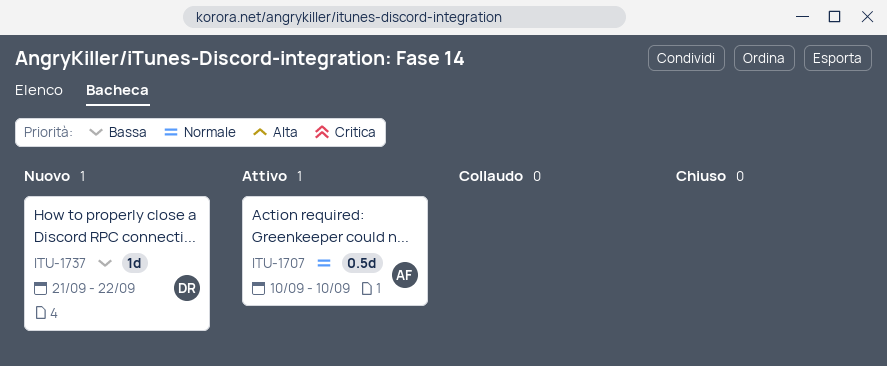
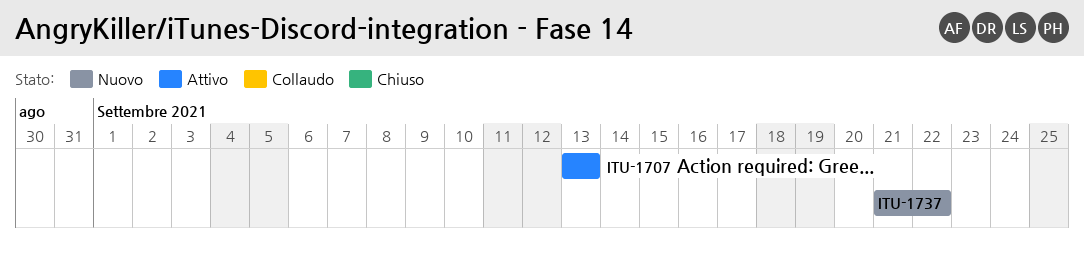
ITU-1707, start: Sep 10 -> Sep 13
ITU-1707, due: Sep 10 -> Sep 13

